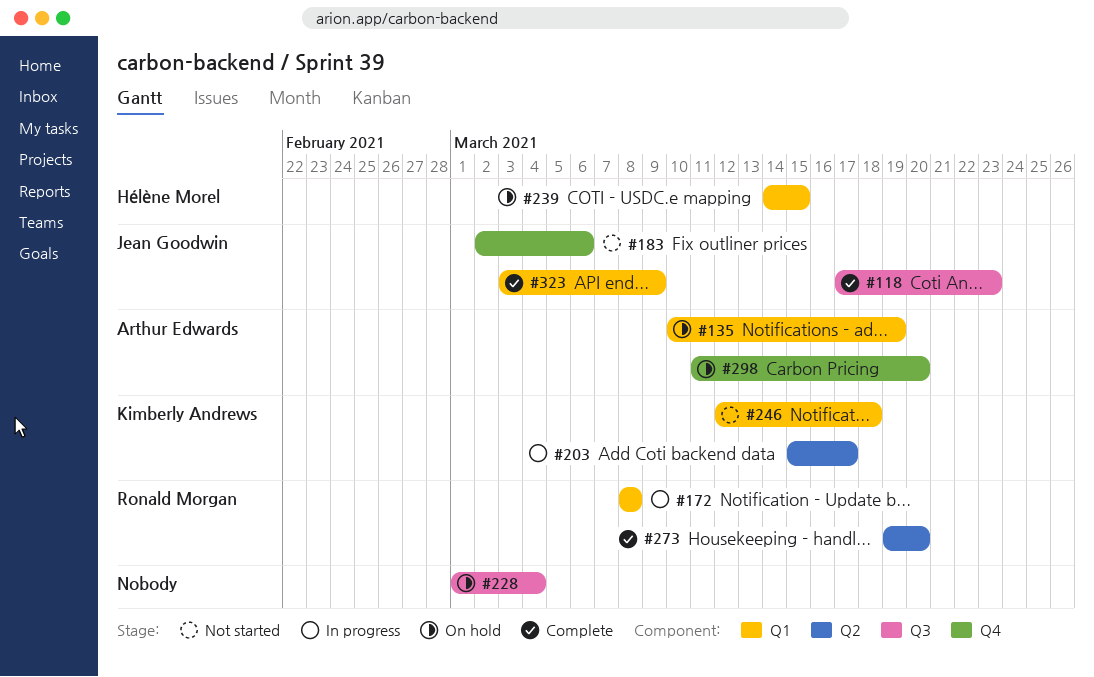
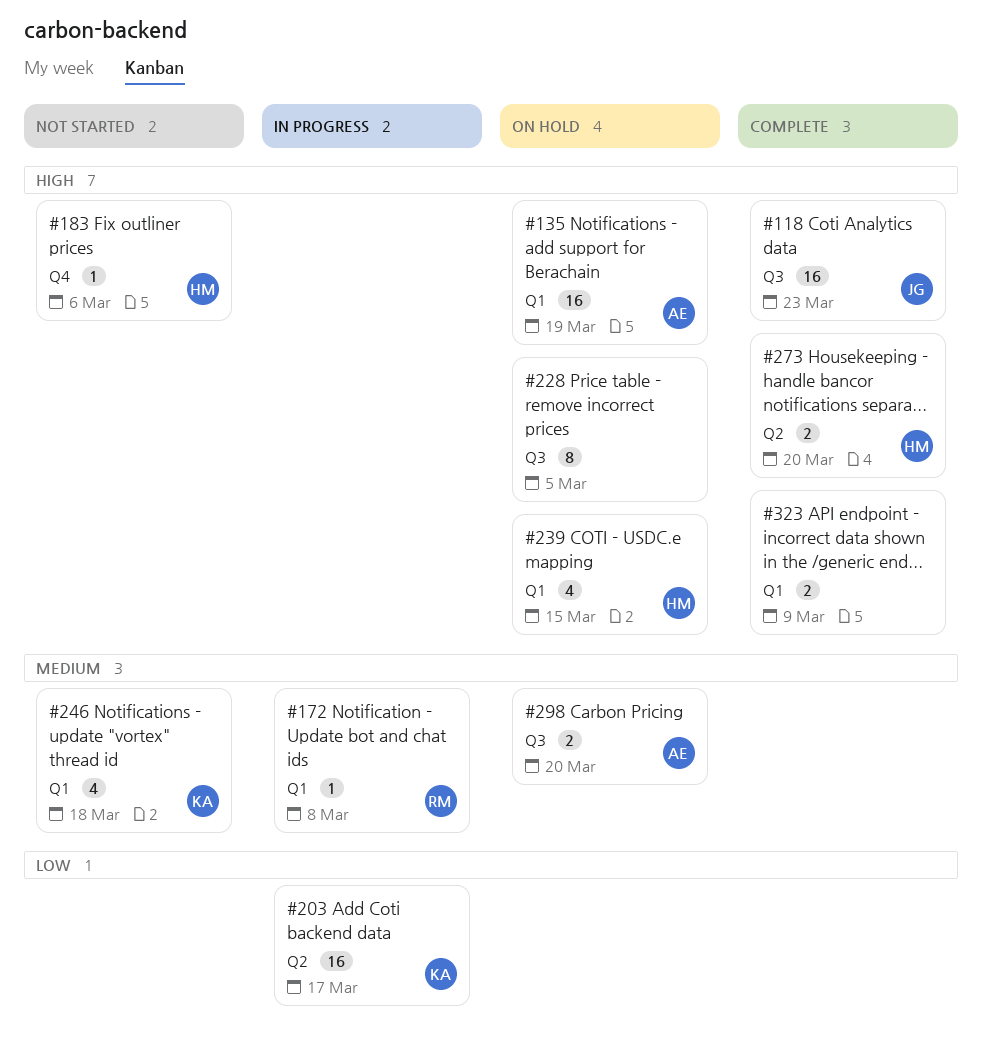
#183, owner: Jean Goodwin -> Hélène Morel
#228, due: Mar 4 -> Mar 5
#273, owner: Ronald Morgan -> Hélène Morel
#298, label: Q4 -> Q3
#323, owner: Jean Goodwin -> none

